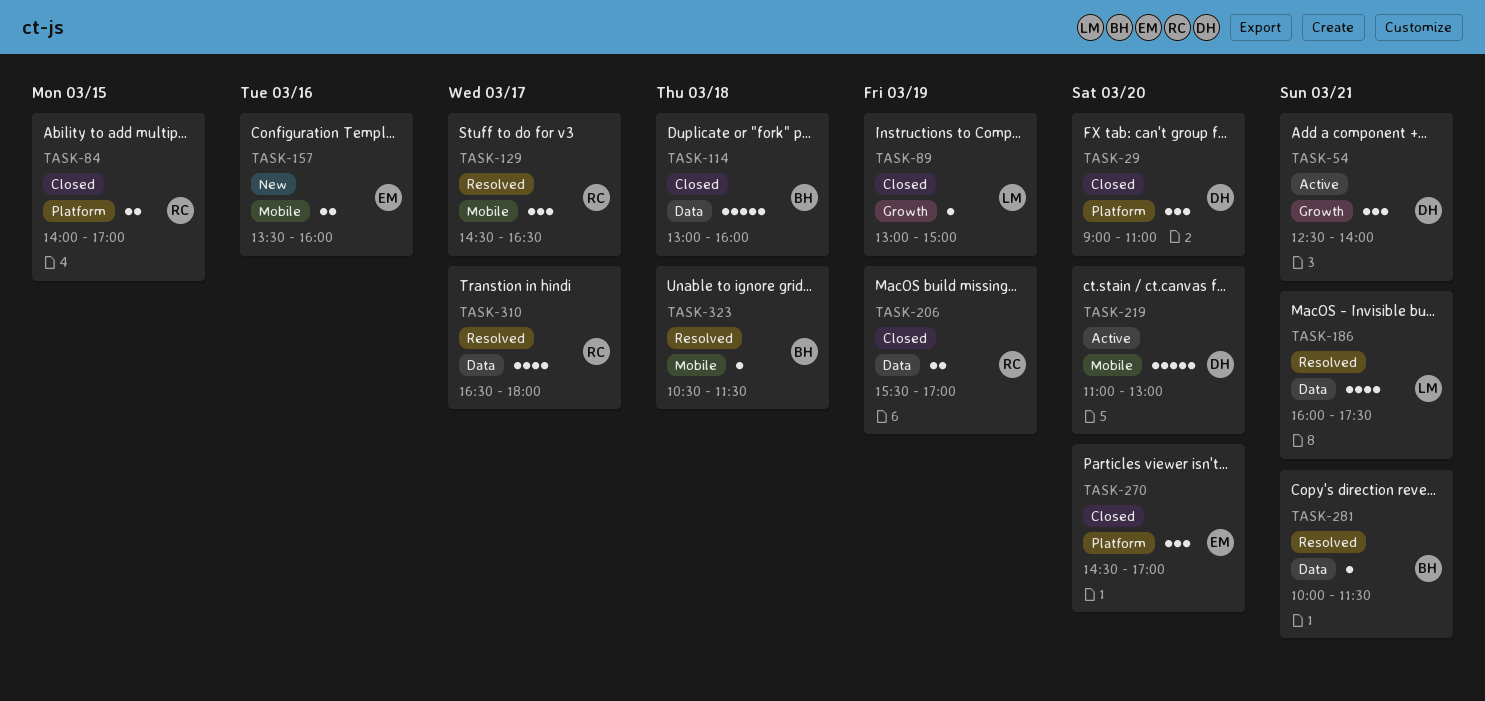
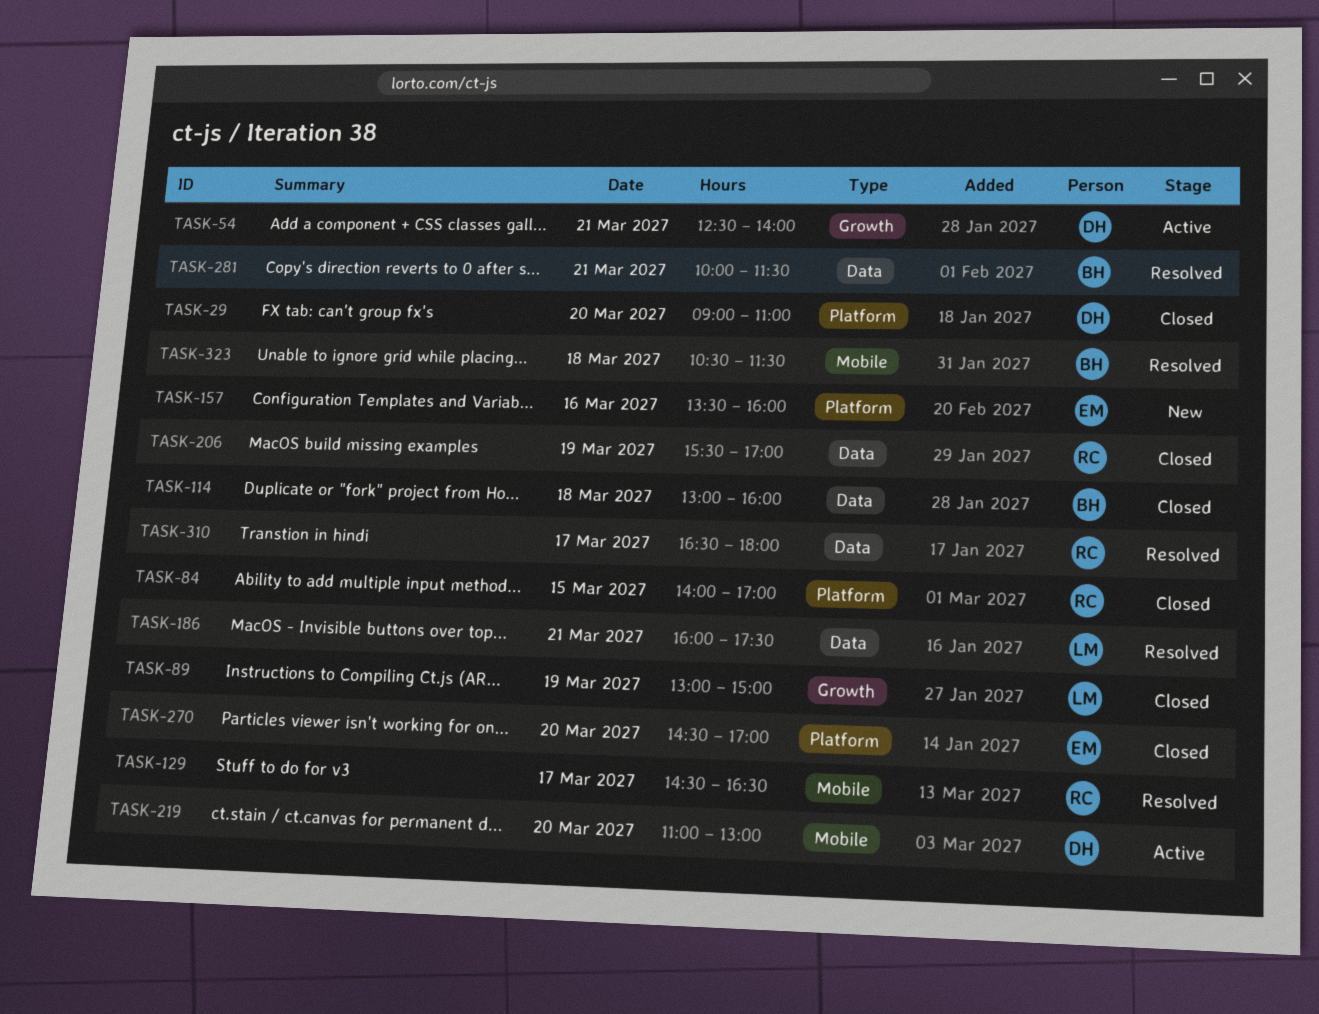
TASK-157, label: Mobile -> Platform

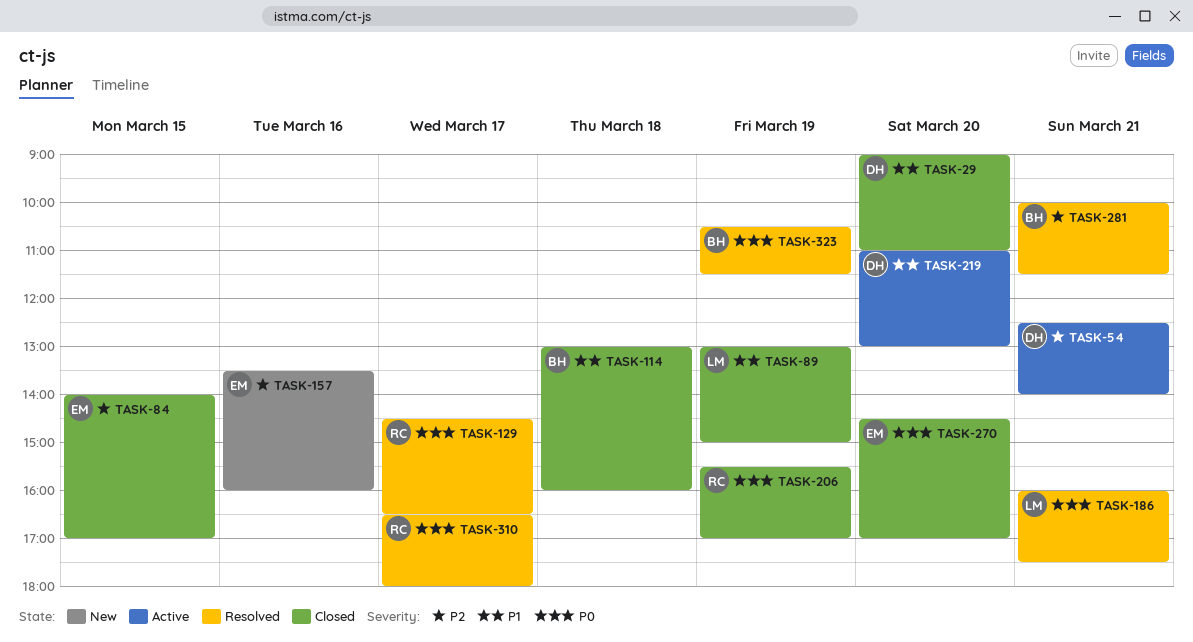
TASK-84, owner: RC -> EM
TASK-323, day: Mar 18 -> Mar 19

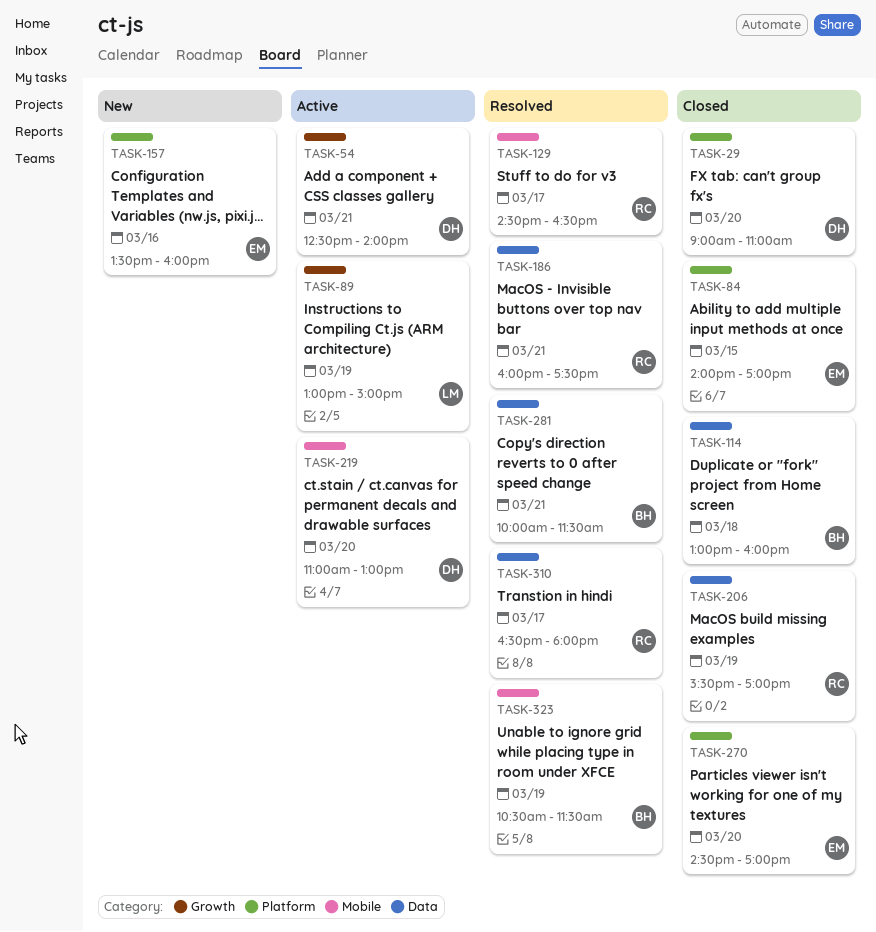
TASK-89, status: Closed -> Active
TASK-186, owner: LM -> RC

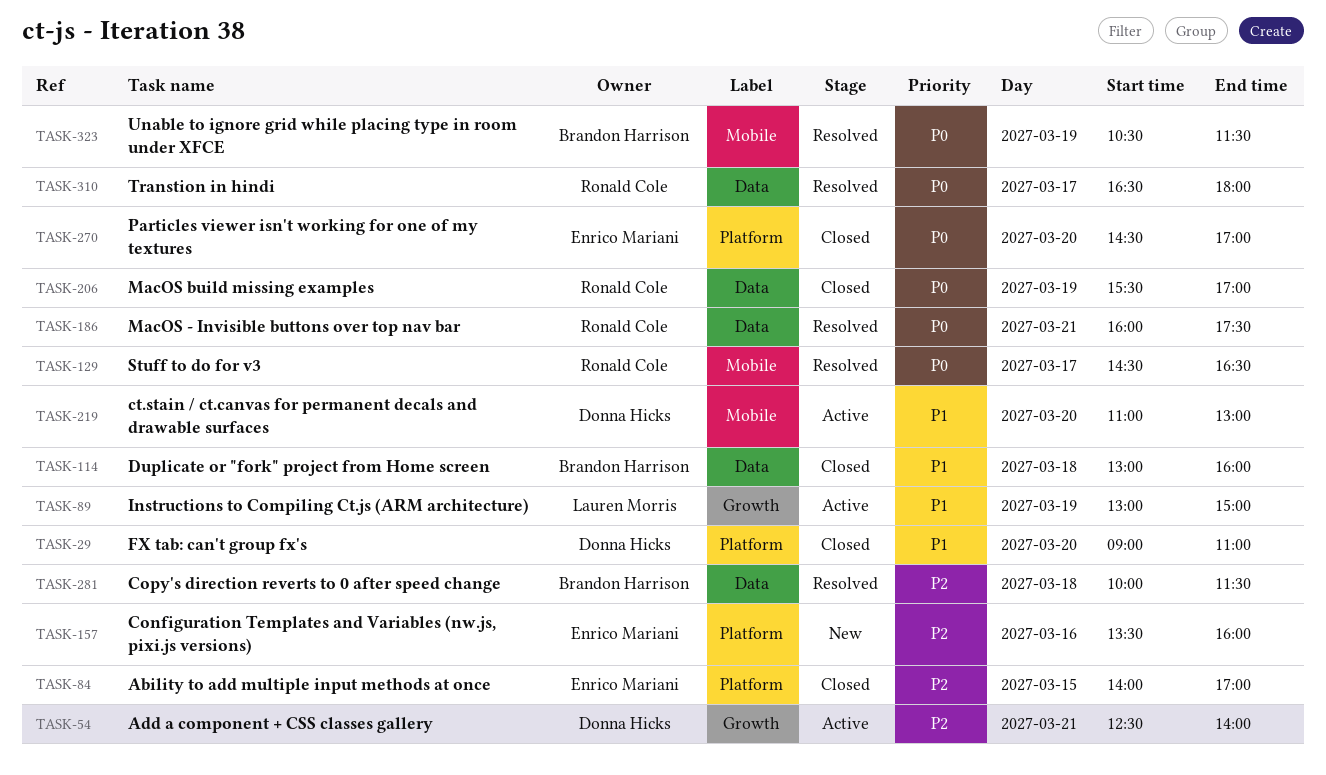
TASK-281, day: Mar 21 -> Mar 18

